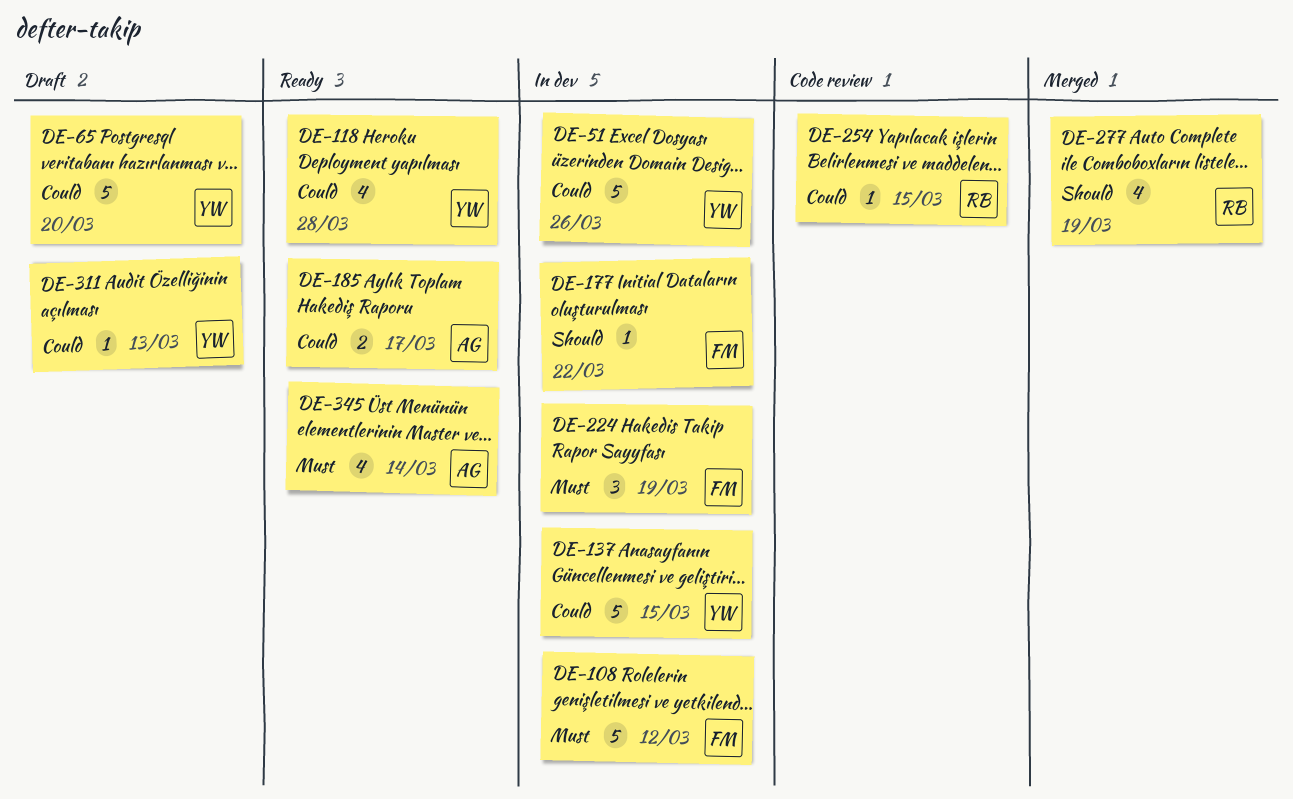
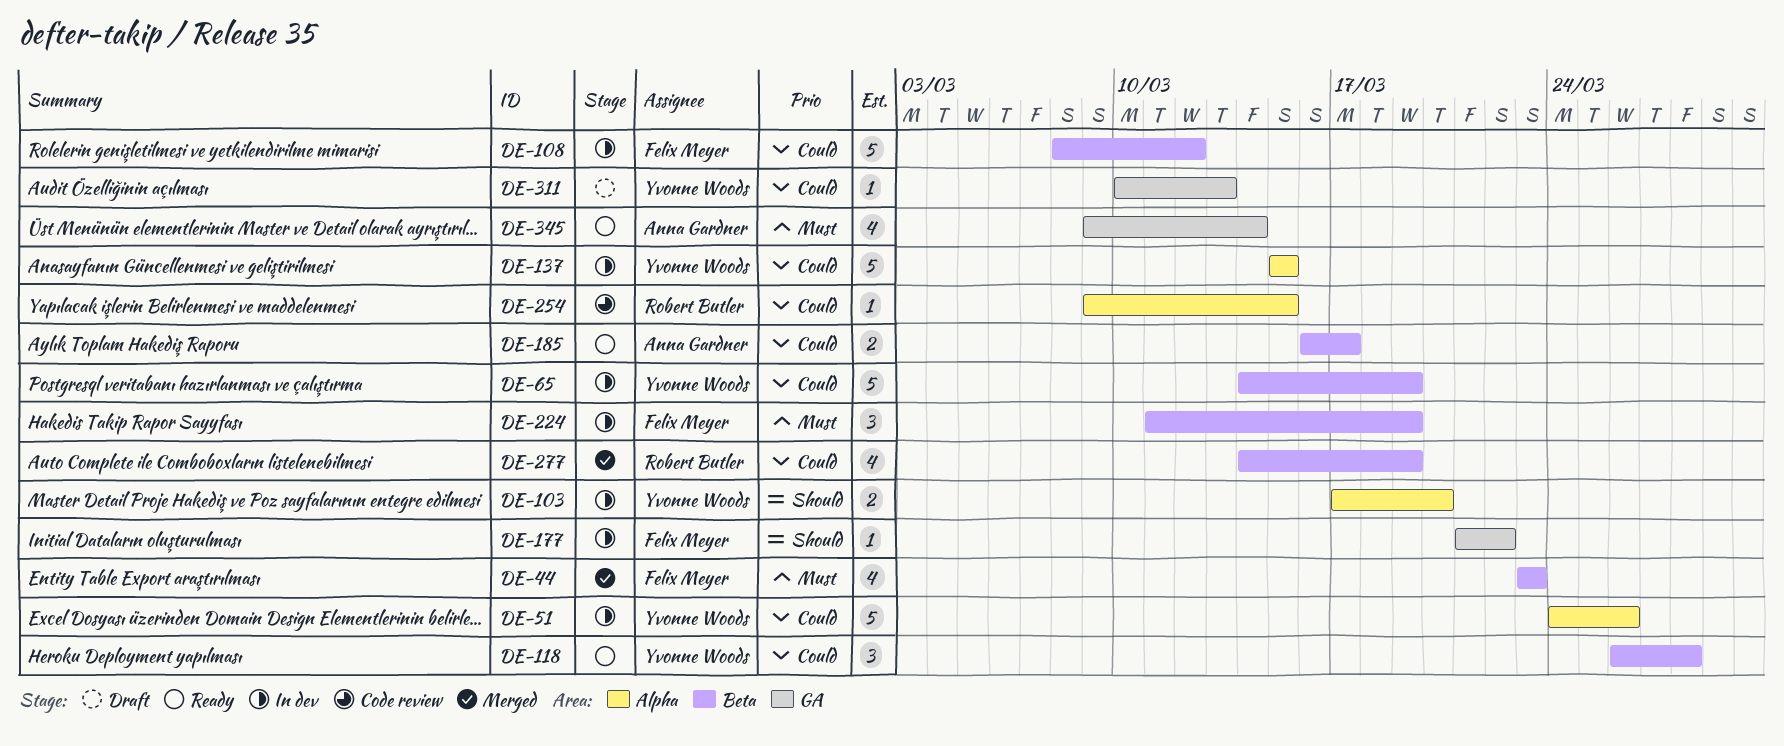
DE-44: none -> present
DE-65, status: Draft -> In dev
DE-65, due: Mar 20 -> Mar 19
DE-103: none -> present
DE-108, priority: Must -> Could
DE-118, estimate: 4 -> 3
DE-277, priority: Should -> Could

